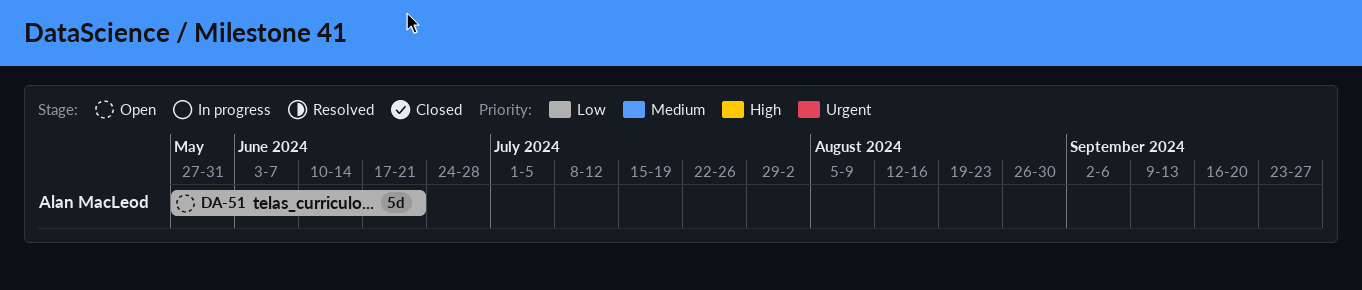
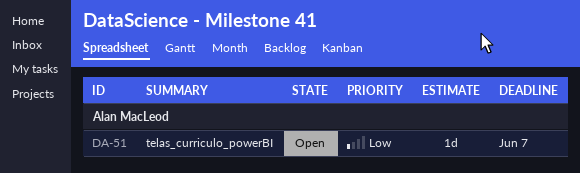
DA-51, estimate: 5d -> 1d
DA-51, due: Jun 21 -> Jun 7

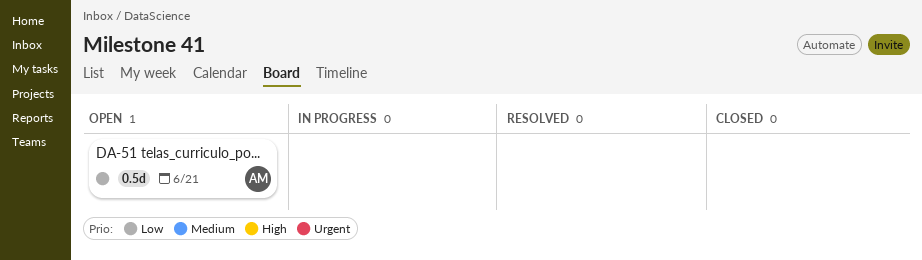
DA-51, estimate: 1d -> 0.5d
DA-51, due: Jun 7 -> Jun 21

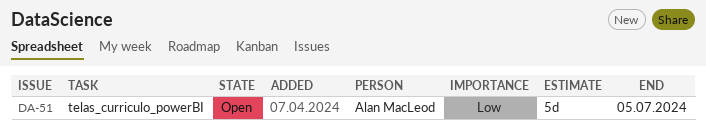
DA-51, estimate: 0.5d -> 5d
DA-51, due: Jun 21 -> Jul 5

